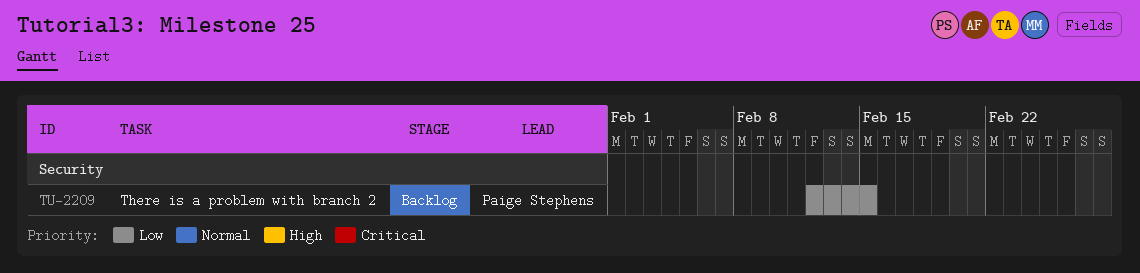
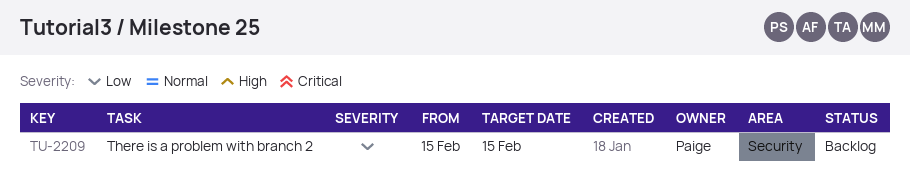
TU-2209, start: Feb 12 -> Feb 15

